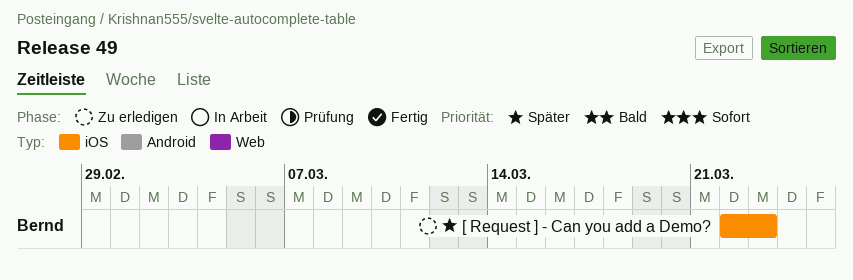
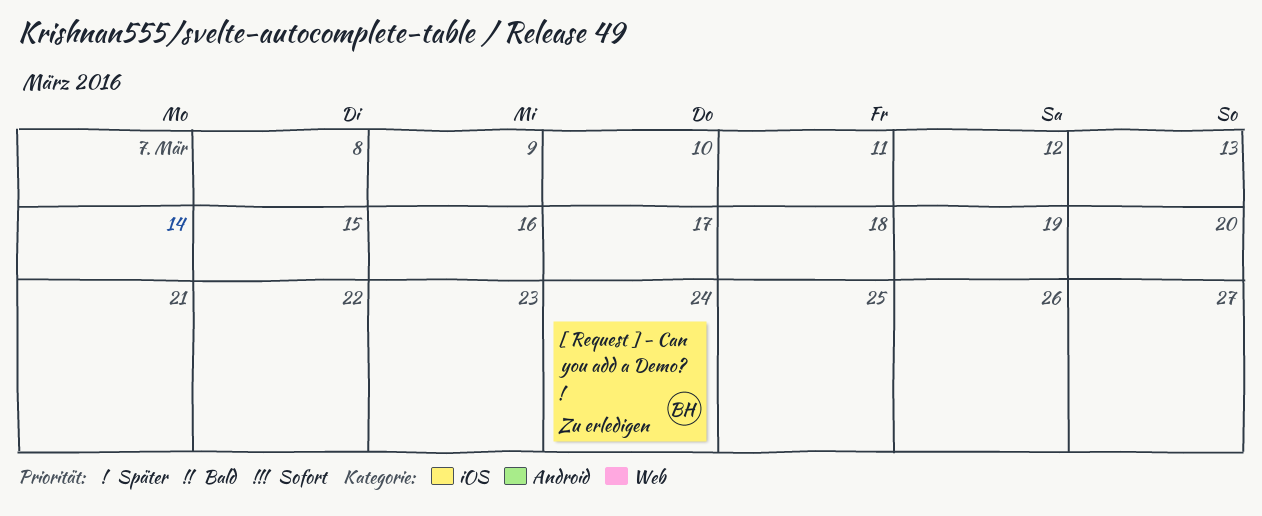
[ Request ] - Can you add a Demo?, due: Mar 23 -> Mar 24

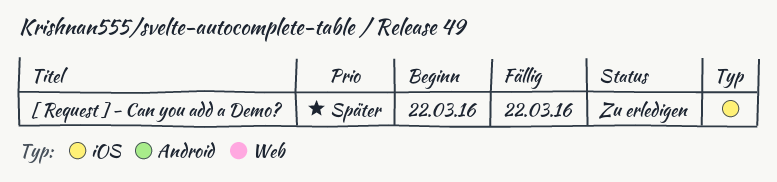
[ Request ] - Can you add a Demo?, due: Mar 24 -> Mar 22

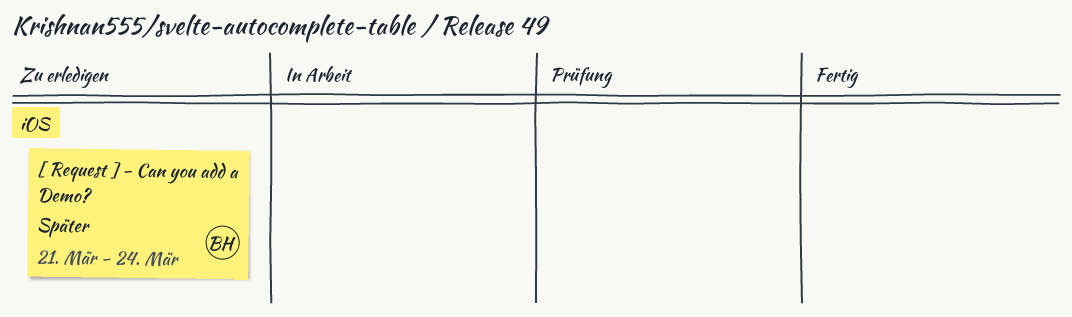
[ Request ] - Can you add a Demo?, start: Mar 22 -> Mar 21
[ Request ] - Can you add a Demo?, due: Mar 22 -> Mar 24

